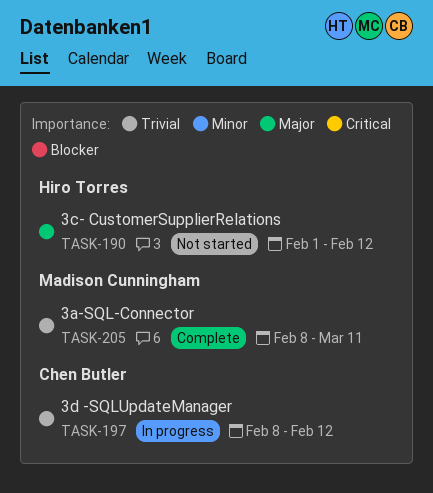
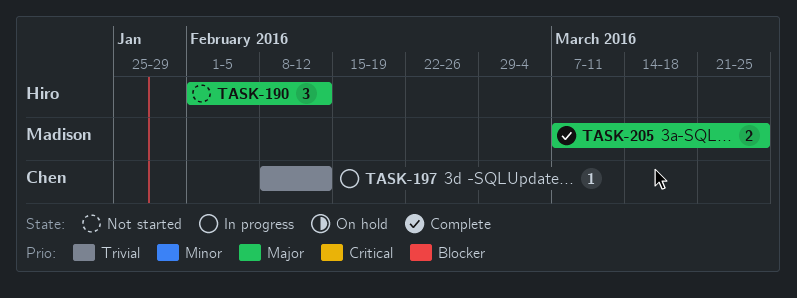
TASK-205, priority: Trivial -> Major
TASK-205, start: Feb 8 -> Mar 7
TASK-205, due: Mar 11 -> Mar 25

